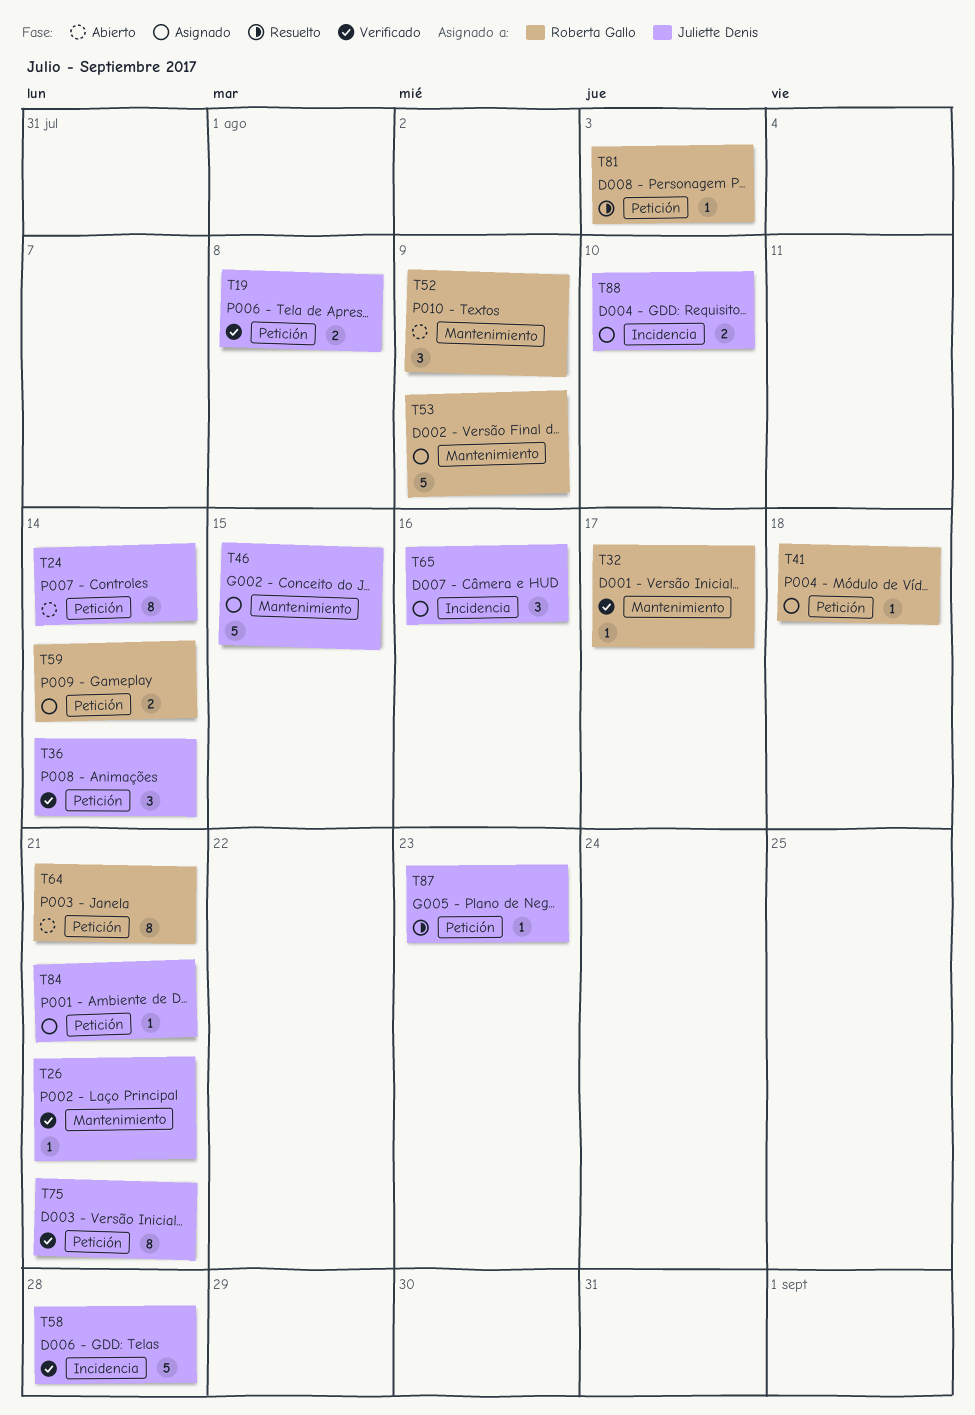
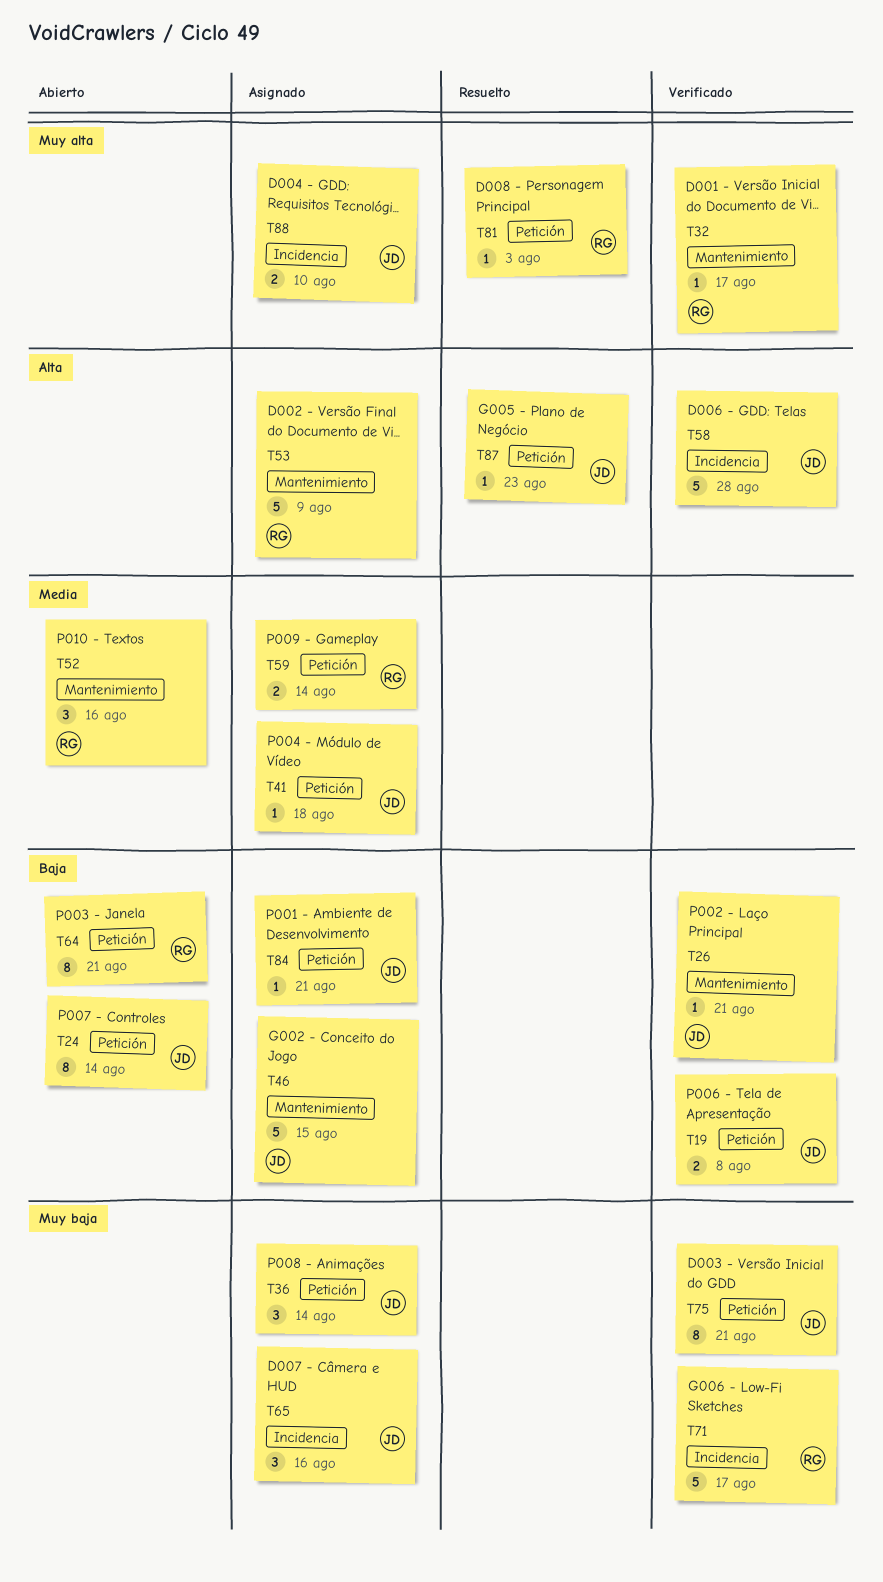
T36, status: Verificado -> Asignado
T41, owner: Roberta Gallo -> Juliette Denis
T52, due: Aug 9 -> Aug 16
T71: none -> present

